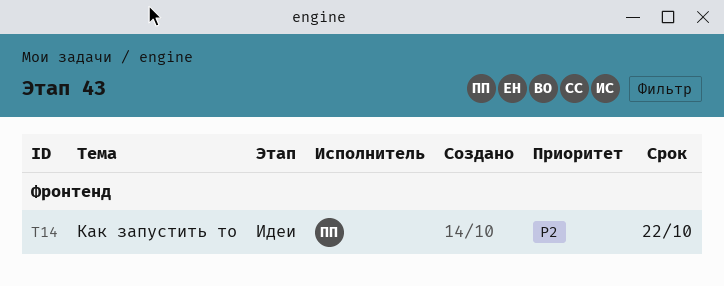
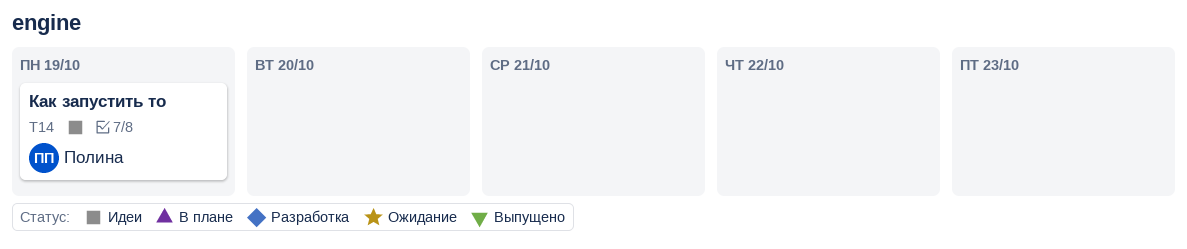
T14, due: Oct 22 -> Oct 19

